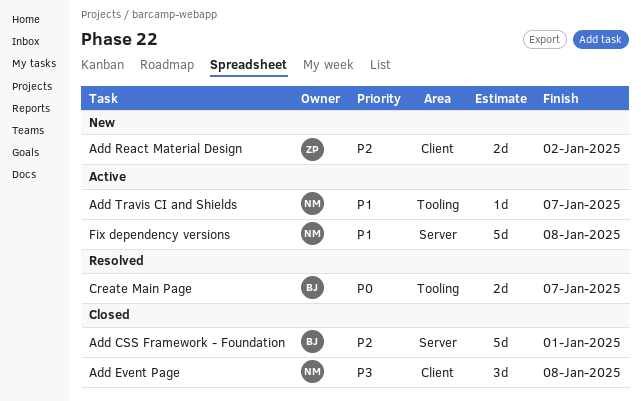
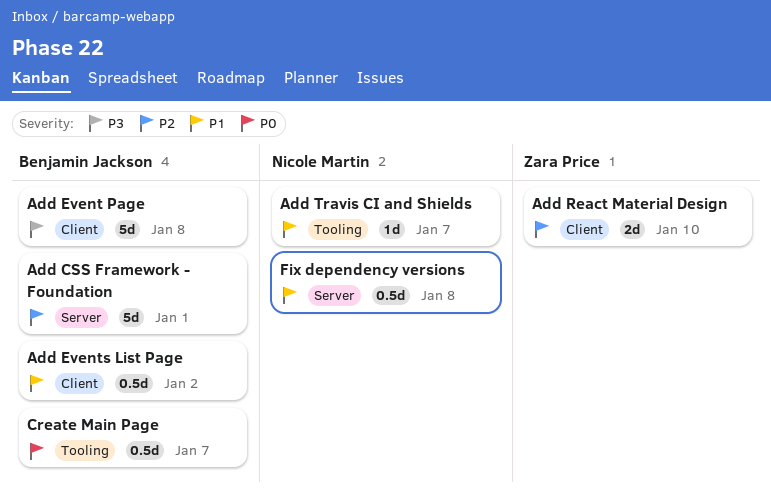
Add Event Page, owner: Nicole Martin -> Benjamin Jackson
Add Event Page, estimate: 3d -> 5d
Add Events List Page: none -> present
Add React Material Design, due: Jan 2 -> Jan 10
Create Main Page, estimate: 2d -> 0.5d
Fix dependency versions, estimate: 5d -> 0.5d

